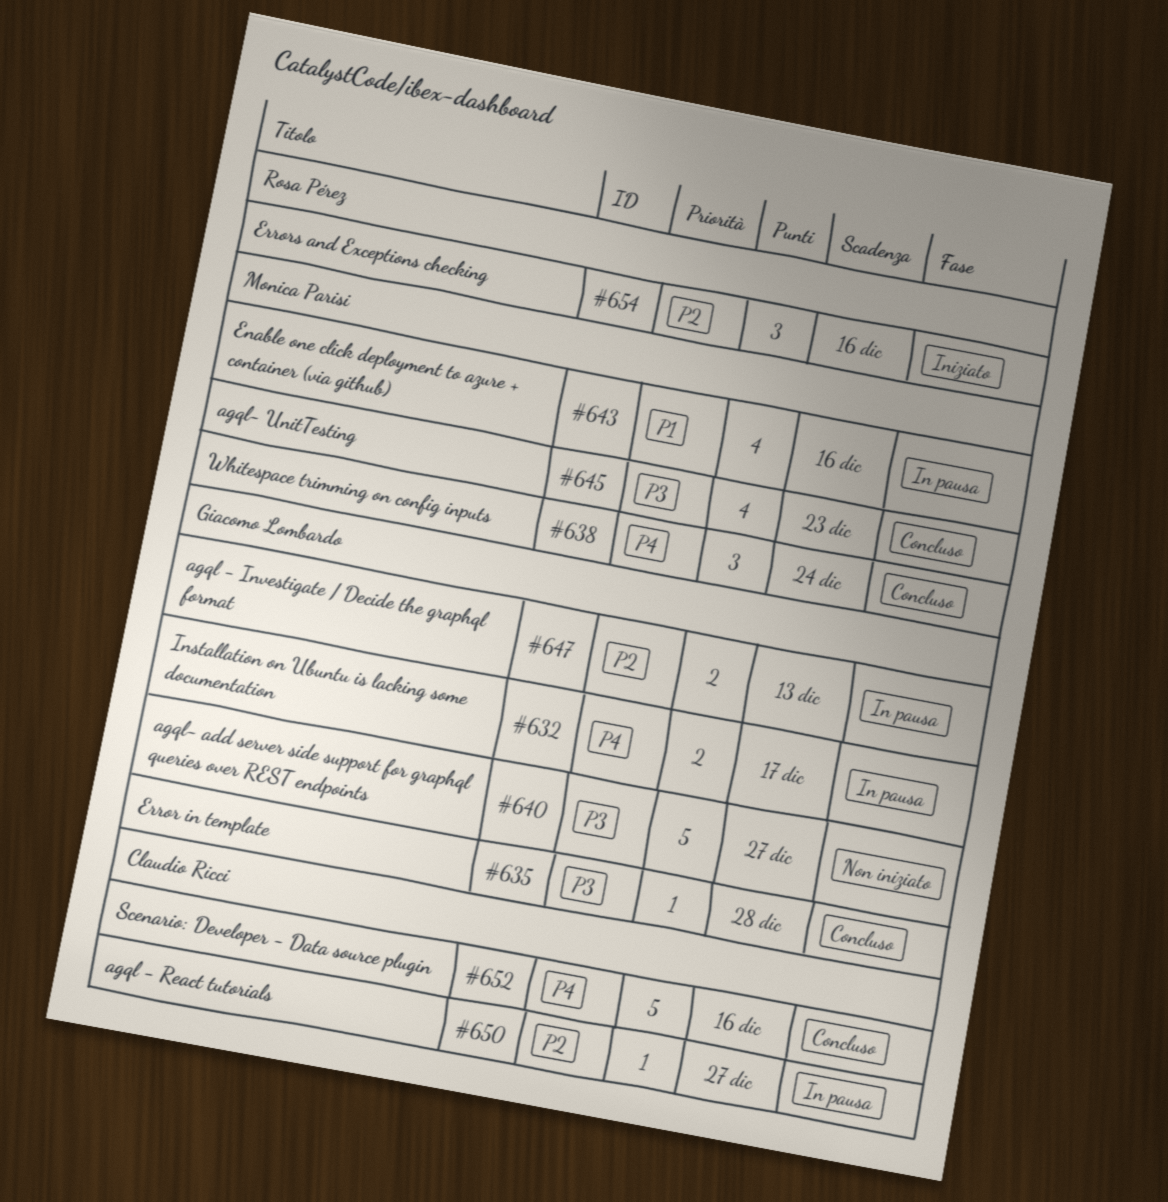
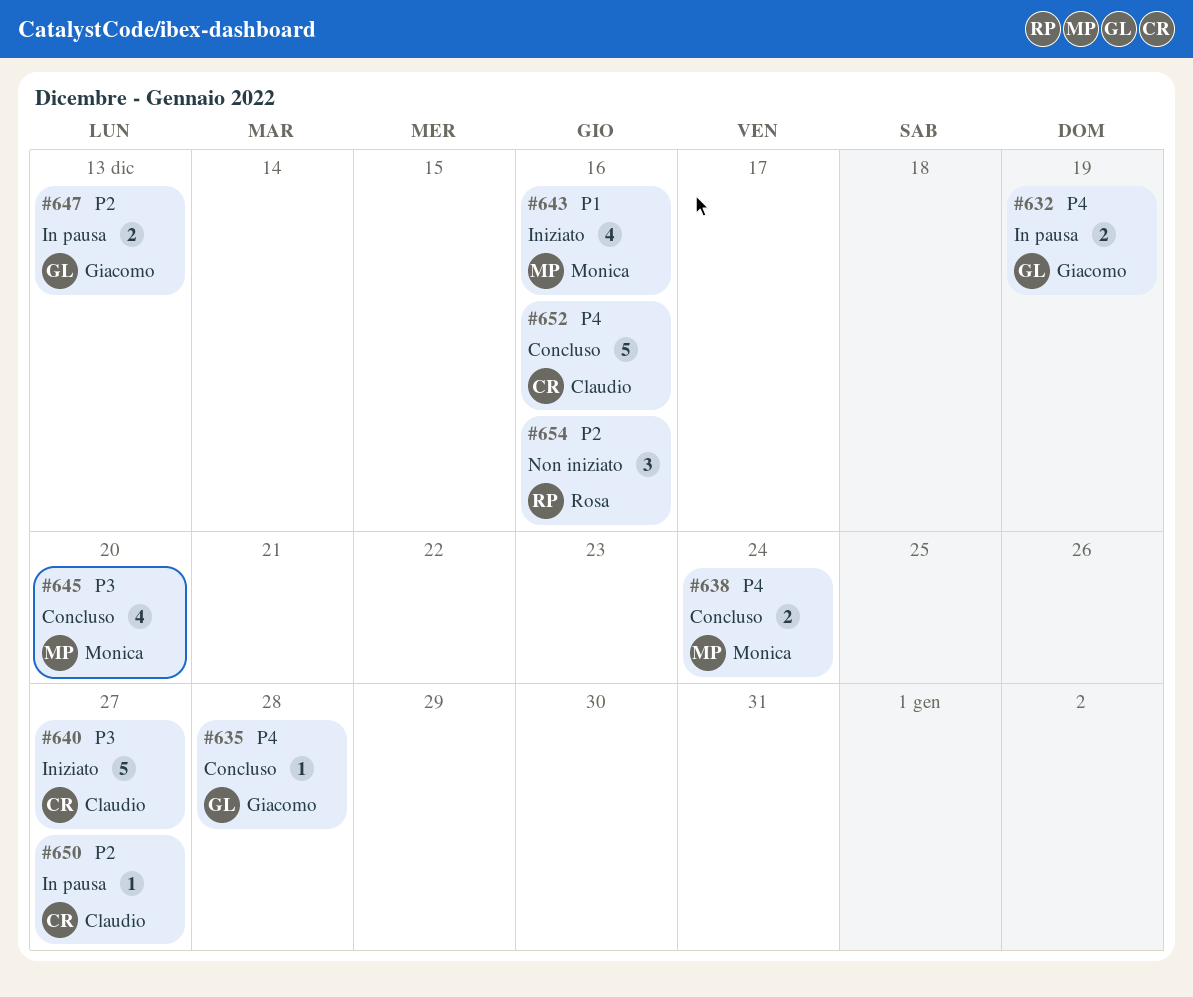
#632, due: Dec 17 -> Dec 19
#635, priority: P3 -> P4
#638, estimate: 3 -> 2
#640, status: Non iniziato -> Iniziato
#640, owner: Giacomo Lombardo -> Claudio Ricci
#643, status: In pausa -> Iniziato
#645, due: Dec 23 -> Dec 20
#654, status: Iniziato -> Non iniziato

